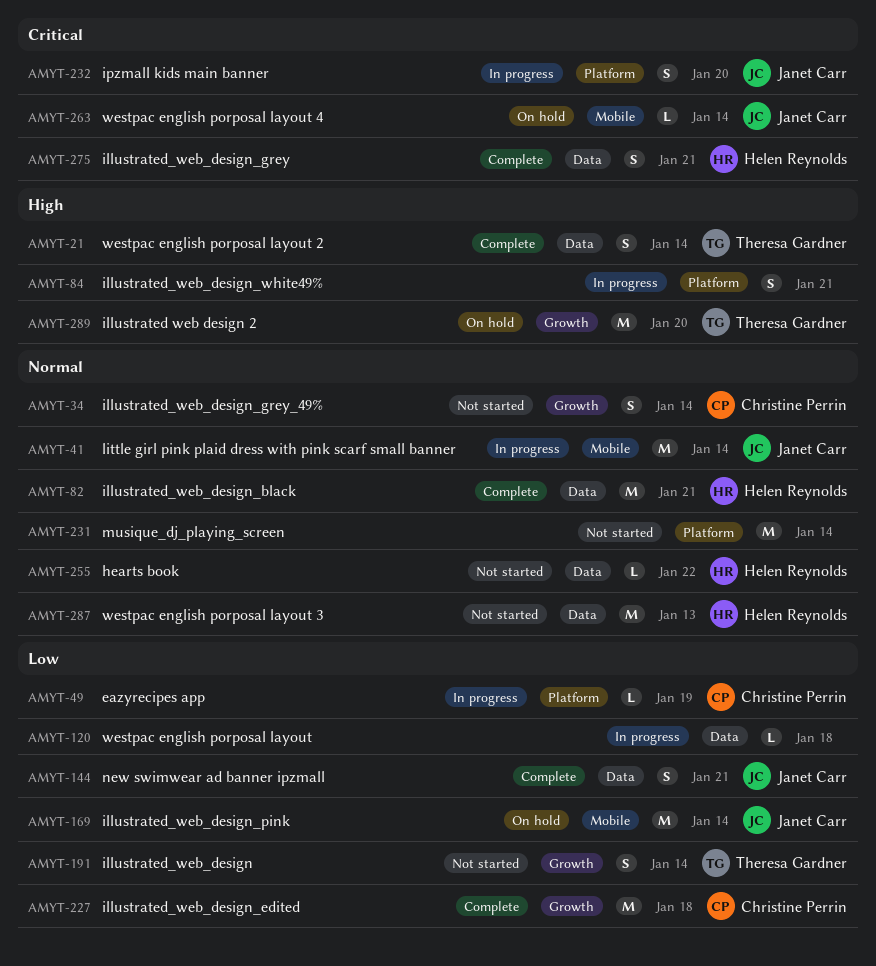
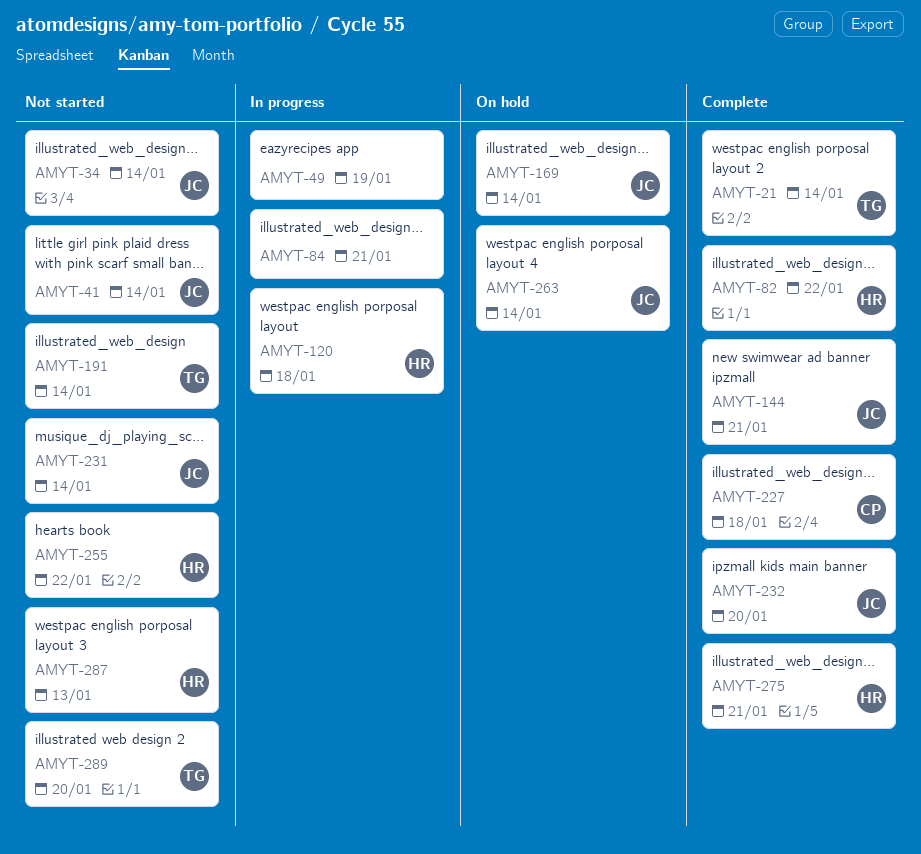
AMYT-34, owner: Christine Perrin -> Janet Carr
AMYT-41, status: In progress -> Not started
AMYT-49, owner: Christine Perrin -> none
AMYT-82, due: Jan 21 -> Jan 22
AMYT-120, owner: none -> Helen Reynolds
AMYT-231, owner: none -> Janet Carr
AMYT-232, status: In progress -> Complete
AMYT-289, status: On hold -> Not started

